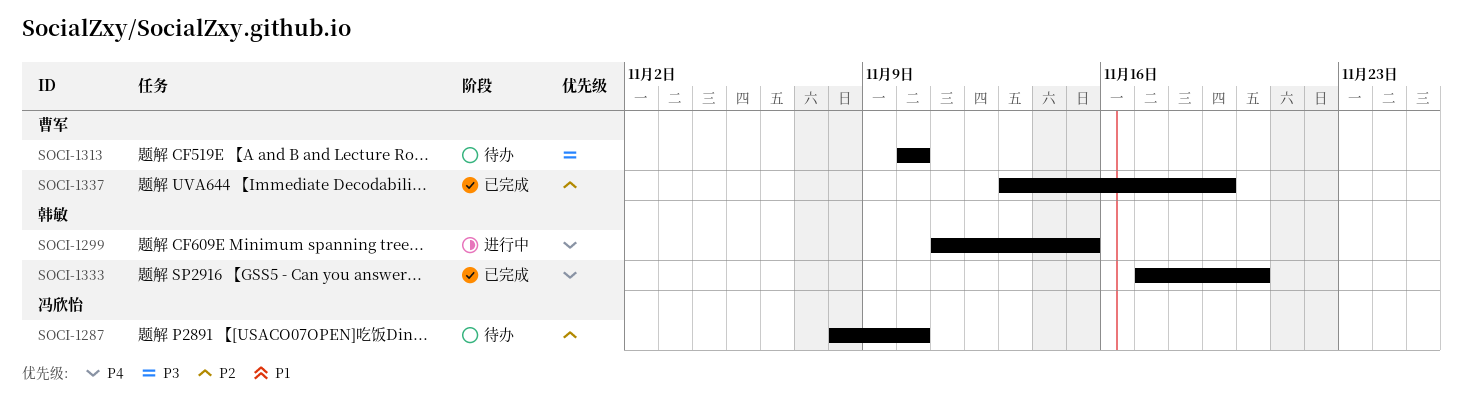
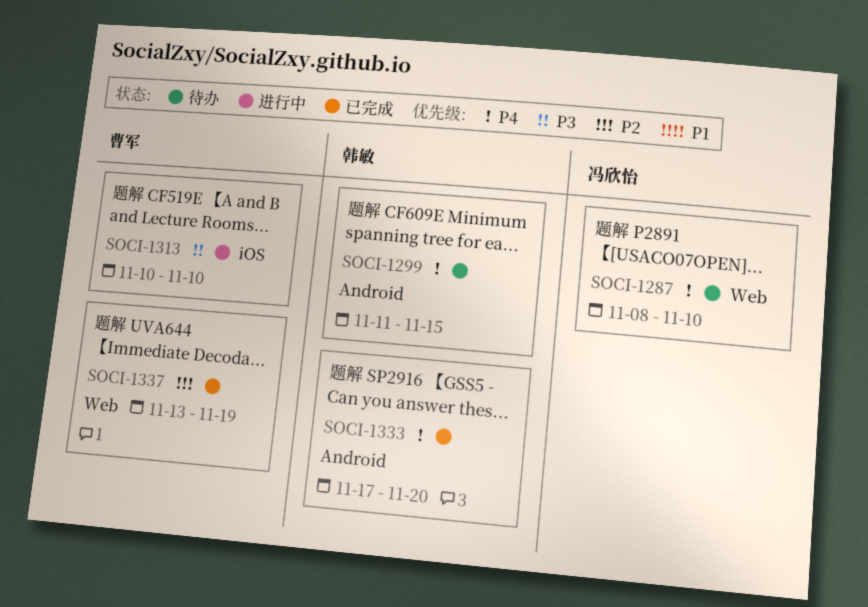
SOCI-1287, priority: P2 -> P4
SOCI-1299, status: 进行中 -> 待办
SOCI-1313, status: 待办 -> 进行中

